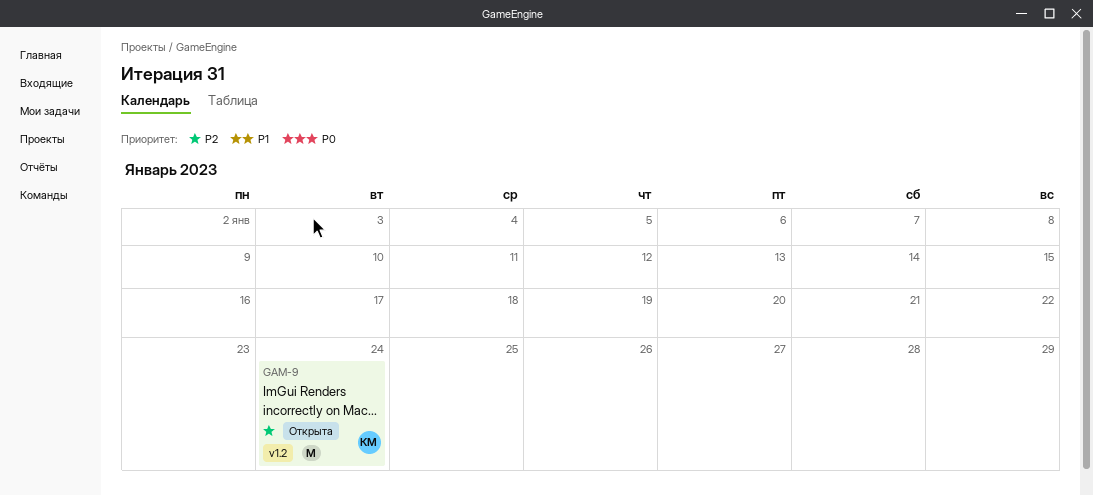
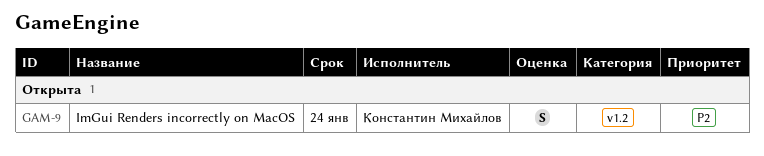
GAM-9, estimate: M -> S

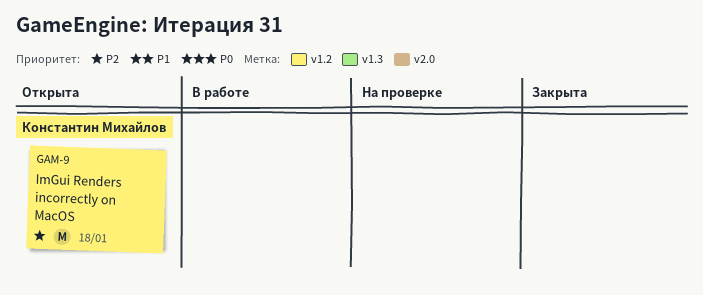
GAM-9, estimate: S -> M
GAM-9, due: Jan 24 -> Jan 18

